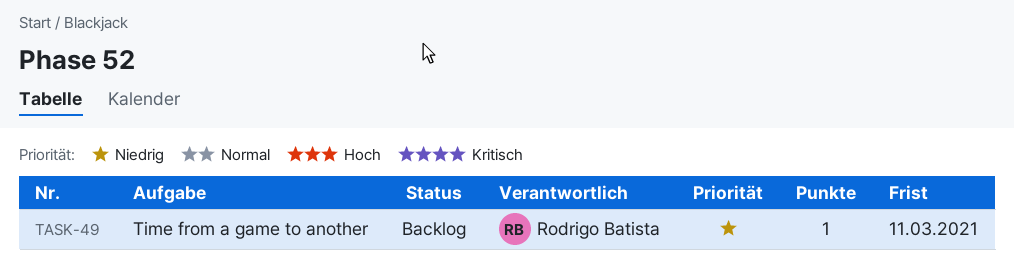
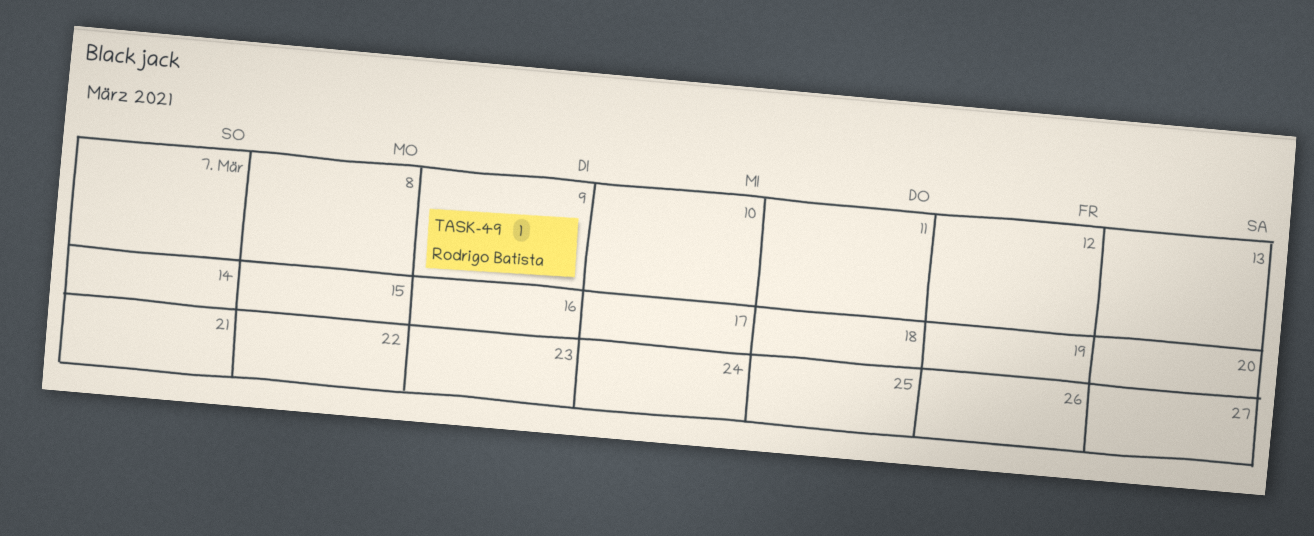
TASK-49, due: Mar 11 -> Mar 9

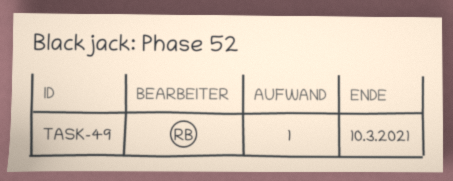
TASK-49, due: Mar 9 -> Mar 10

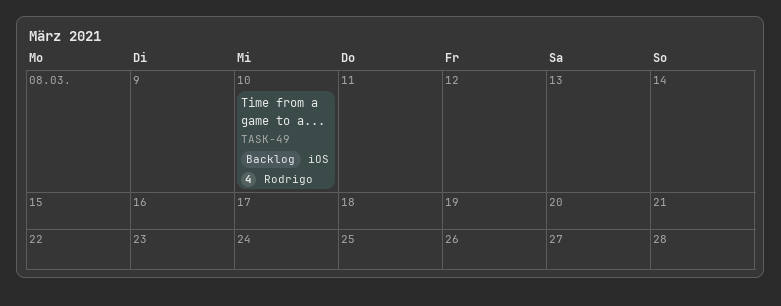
TASK-49, estimate: 1 -> 4

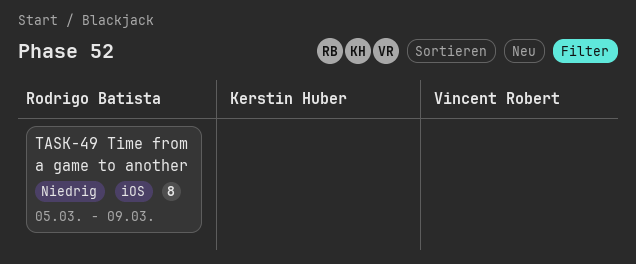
TASK-49, estimate: 4 -> 8
TASK-49, due: Mar 10 -> Mar 9

